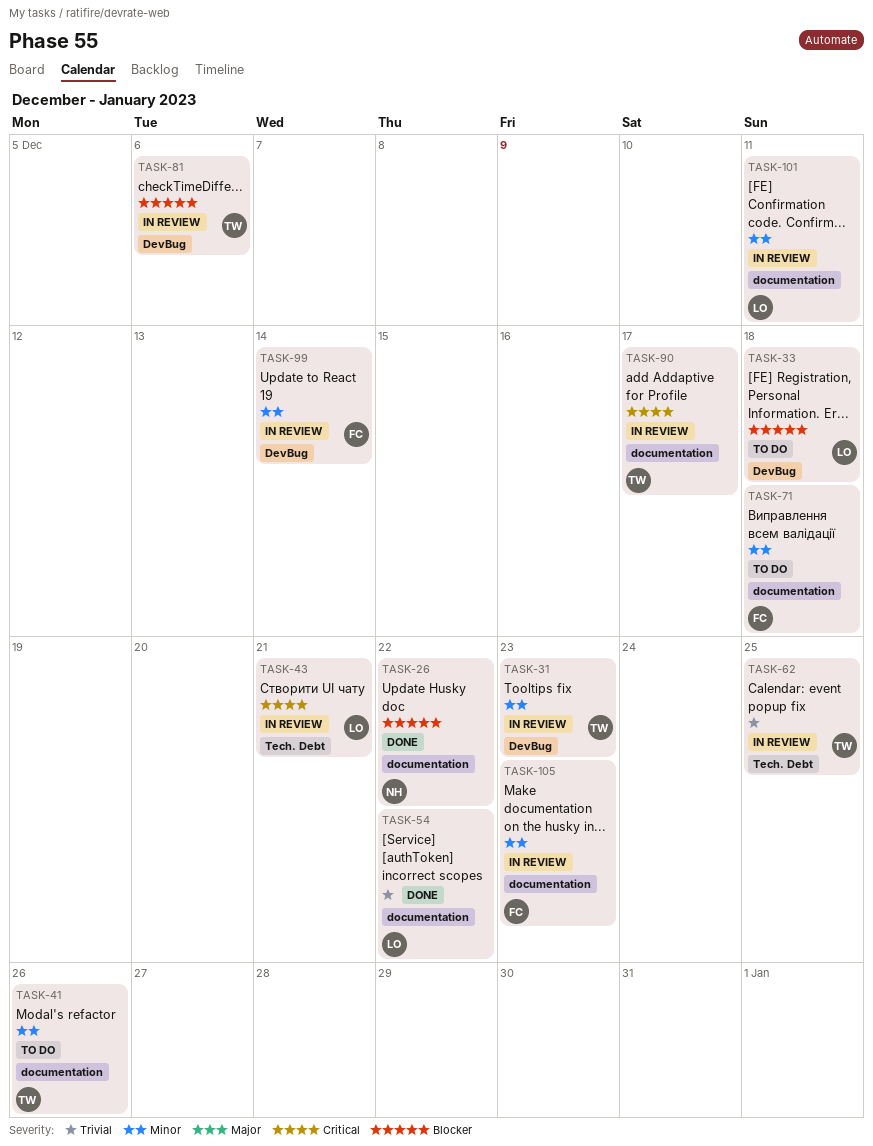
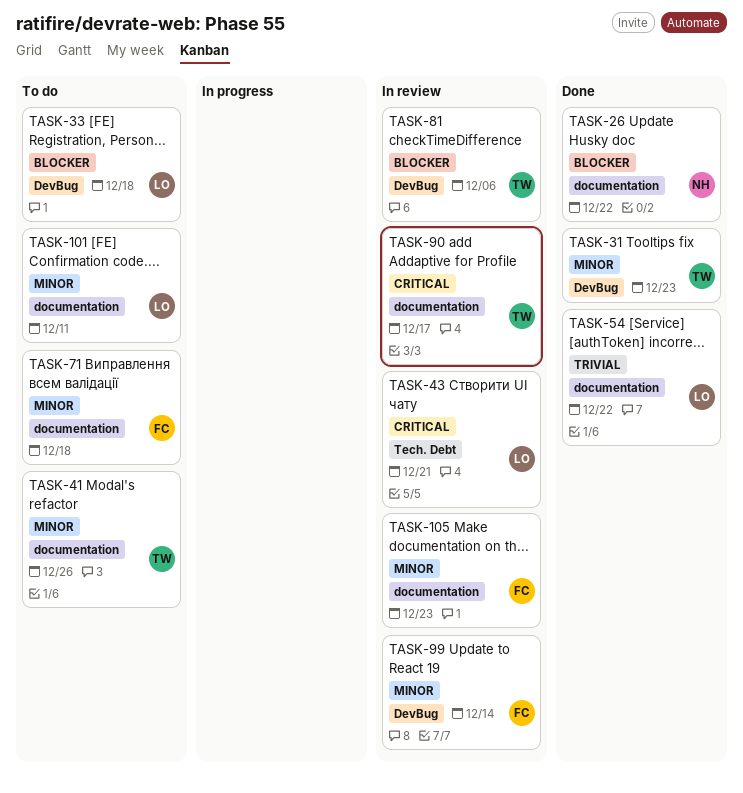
TASK-31, status: In review -> Done
TASK-62: present -> none
TASK-101, status: In review -> To do

